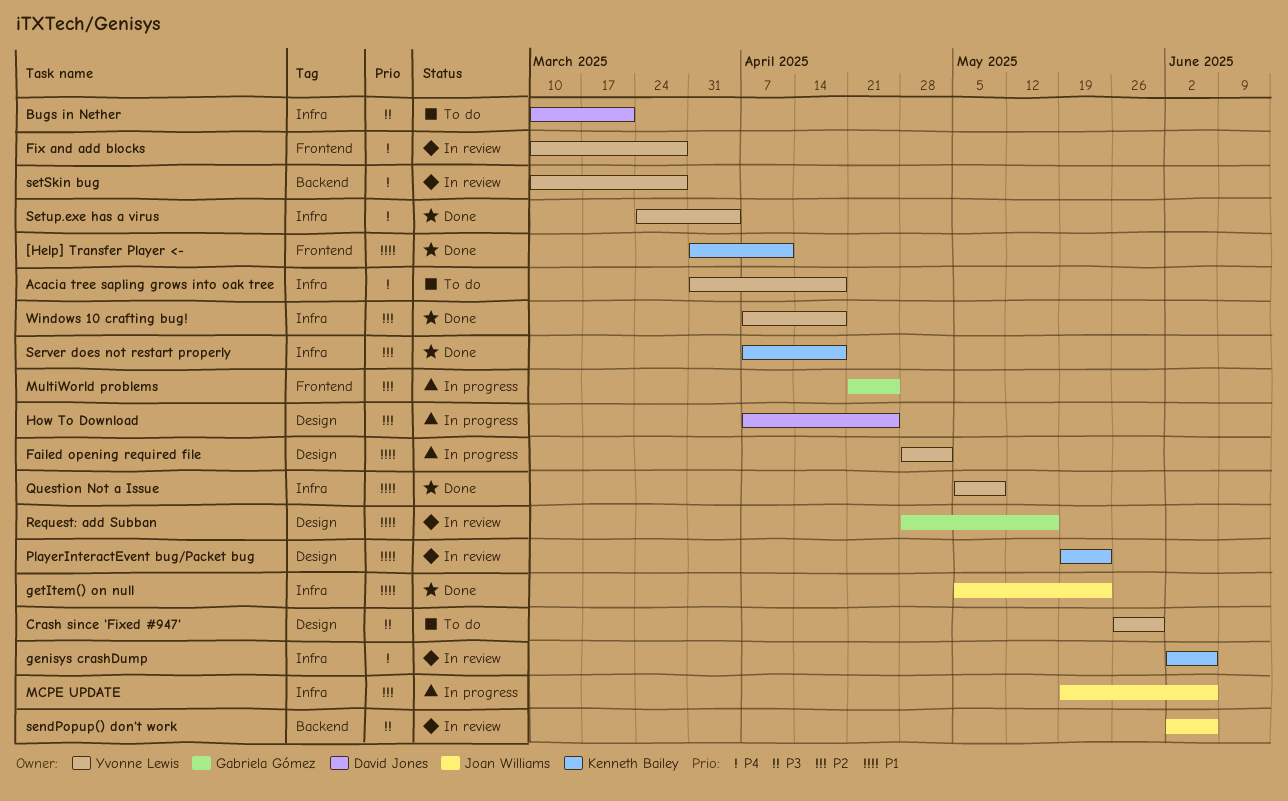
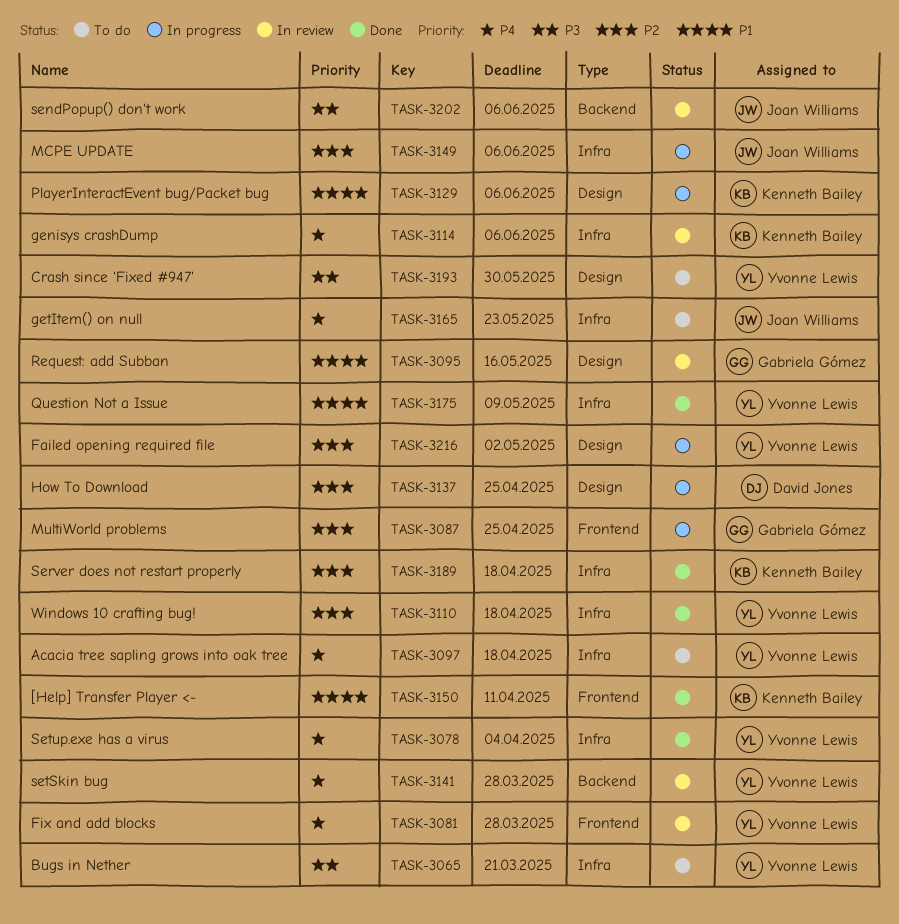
Bugs in Nether, owner: David Jones -> Yvonne Lewis
Failed opening required file, priority: P1 -> P2
getItem() on null, status: Done -> To do
getItem() on null, priority: P1 -> P4
PlayerInteractEvent bug/Packet bug, status: In review -> In progress
PlayerInteractEvent bug/Packet bug, due: May 23 -> Jun 6

